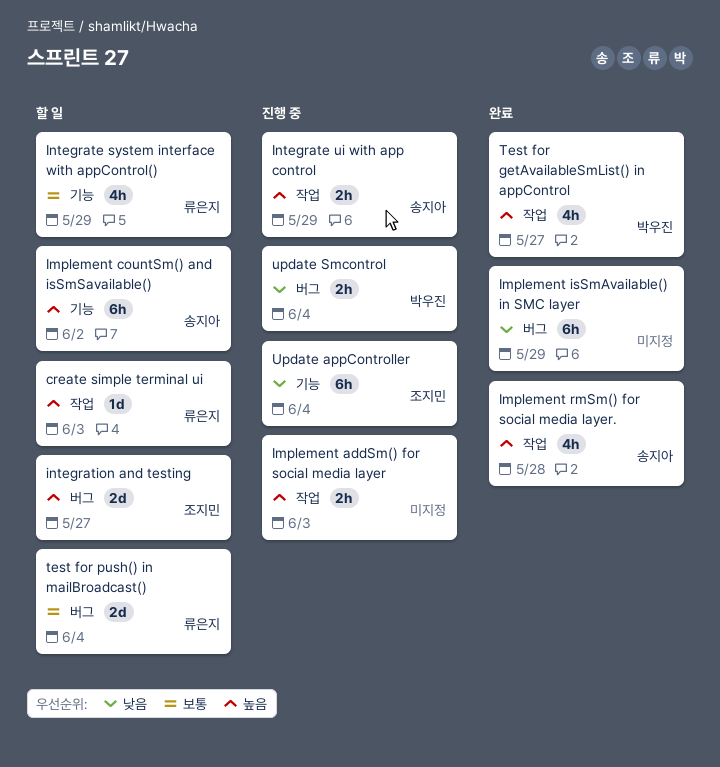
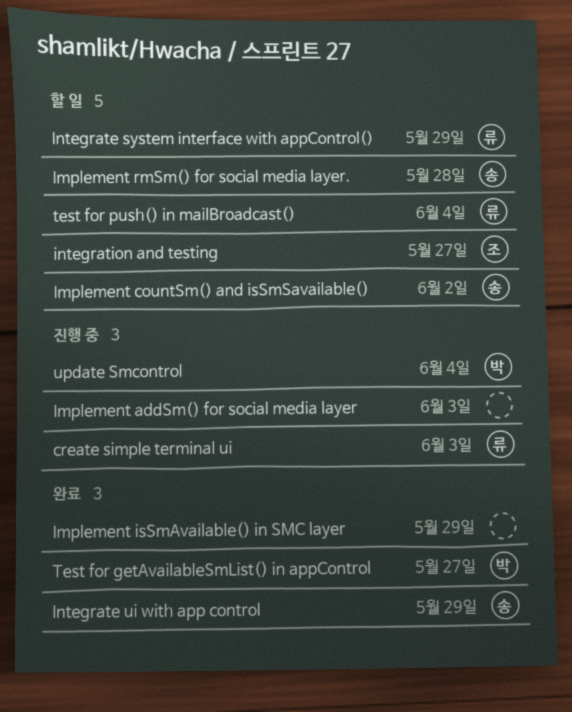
create simple terminal ui, status: 할 일 -> 진행 중
Implement rmSm() for social media layer., status: 완료 -> 할 일
Integrate ui with app control, status: 진행 중 -> 완료
Update appController: present -> none

